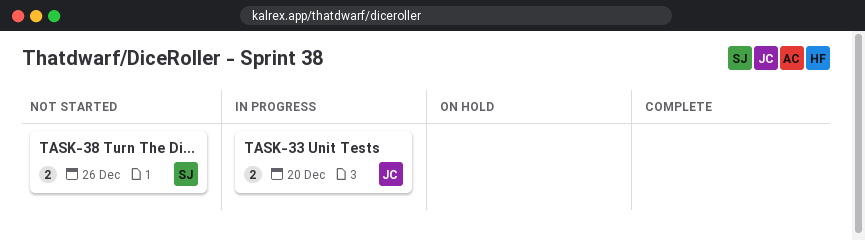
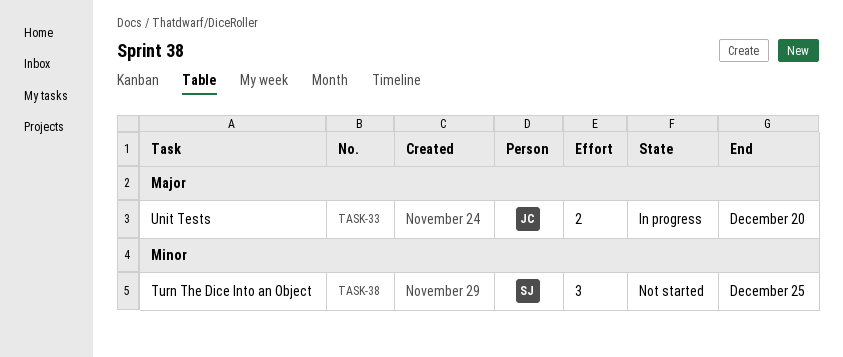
TASK-38, estimate: 2 -> 3
TASK-38, due: Dec 26 -> Dec 25

